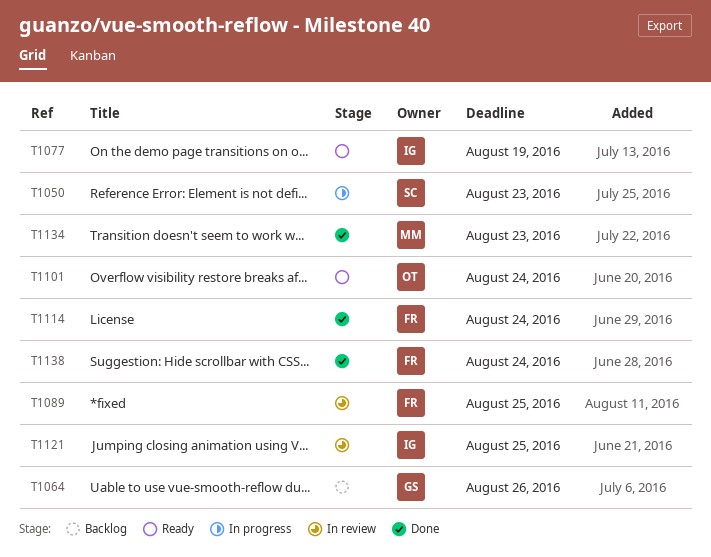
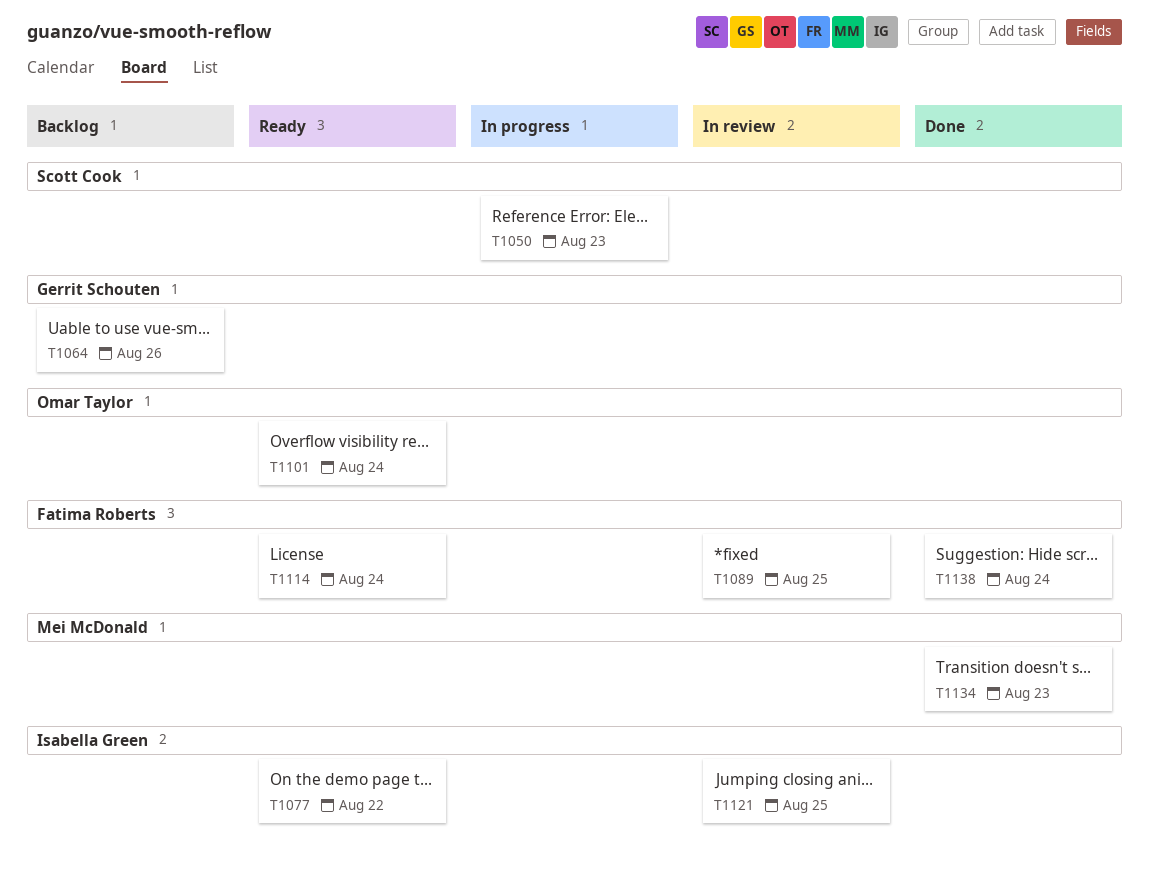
T1077, due: Aug 19 -> Aug 22
T1114, status: Done -> Ready

